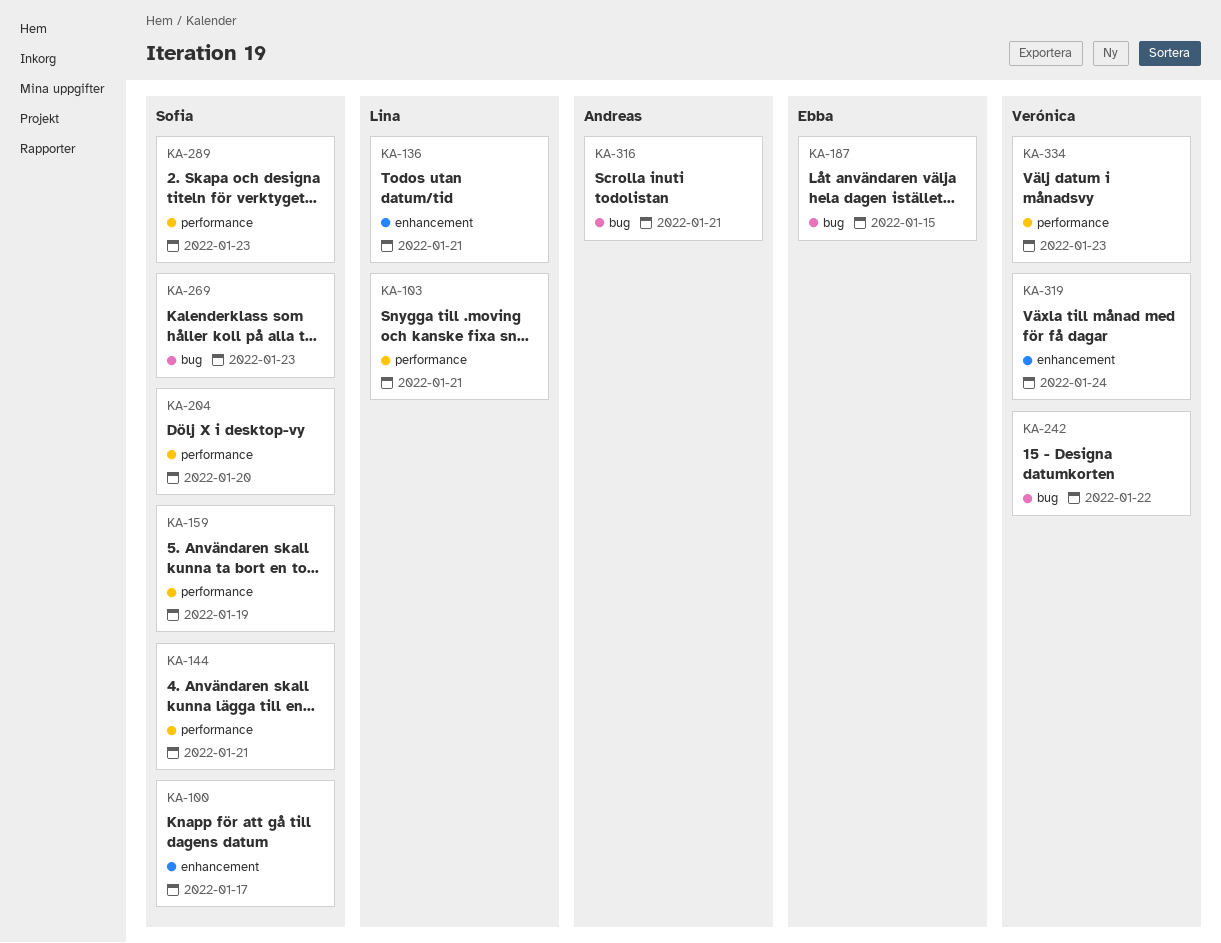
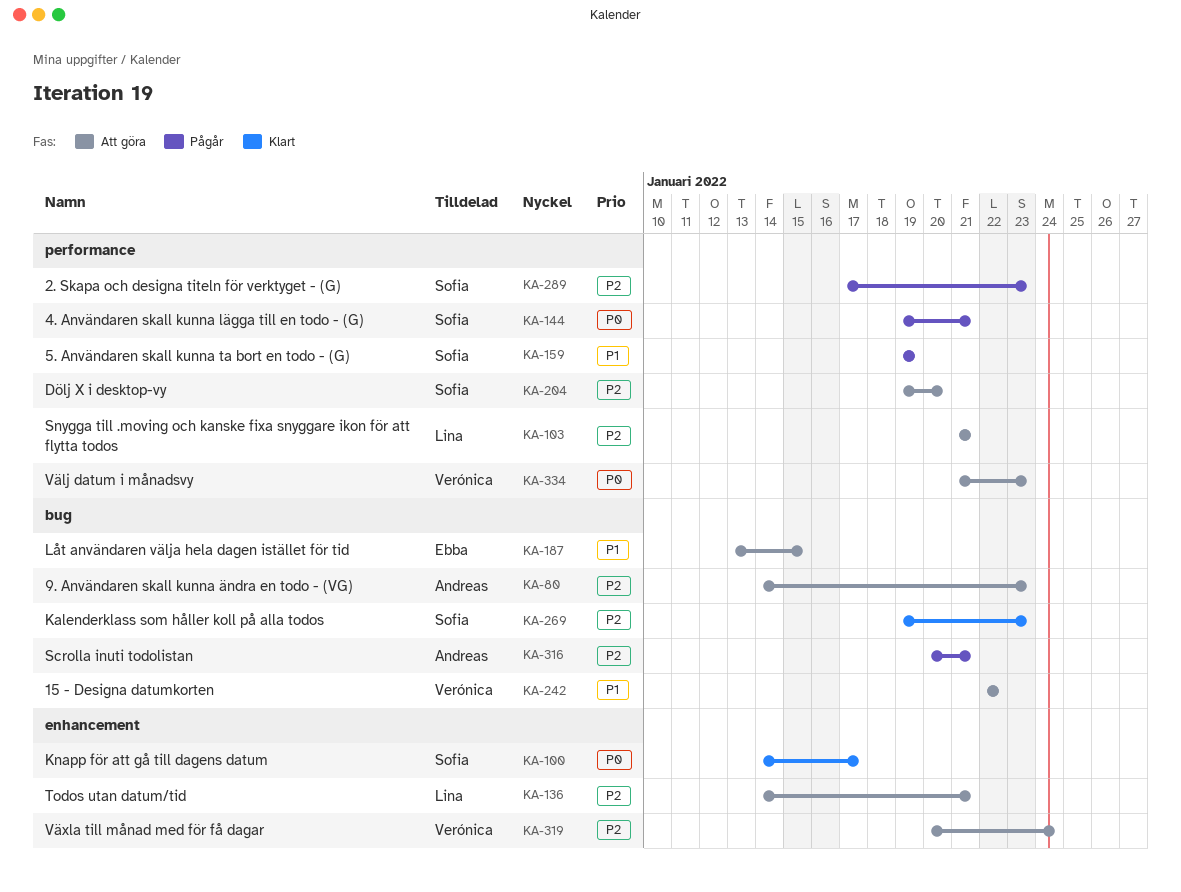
KA-80: none -> present

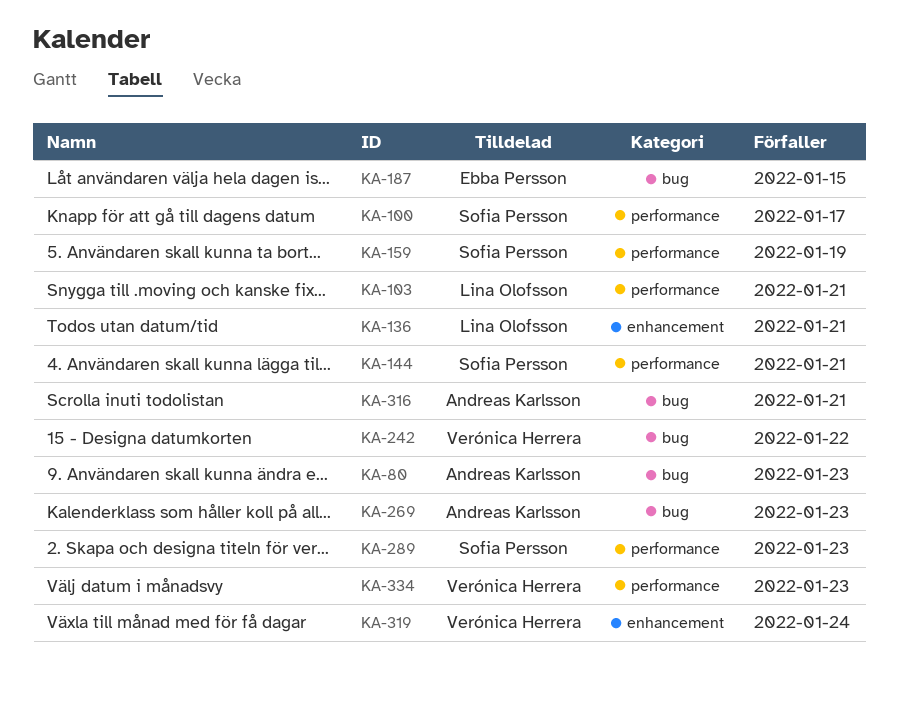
KA-100, label: enhancement -> performance
KA-204: present -> none
KA-269, owner: Sofia Persson -> Andreas Karlsson

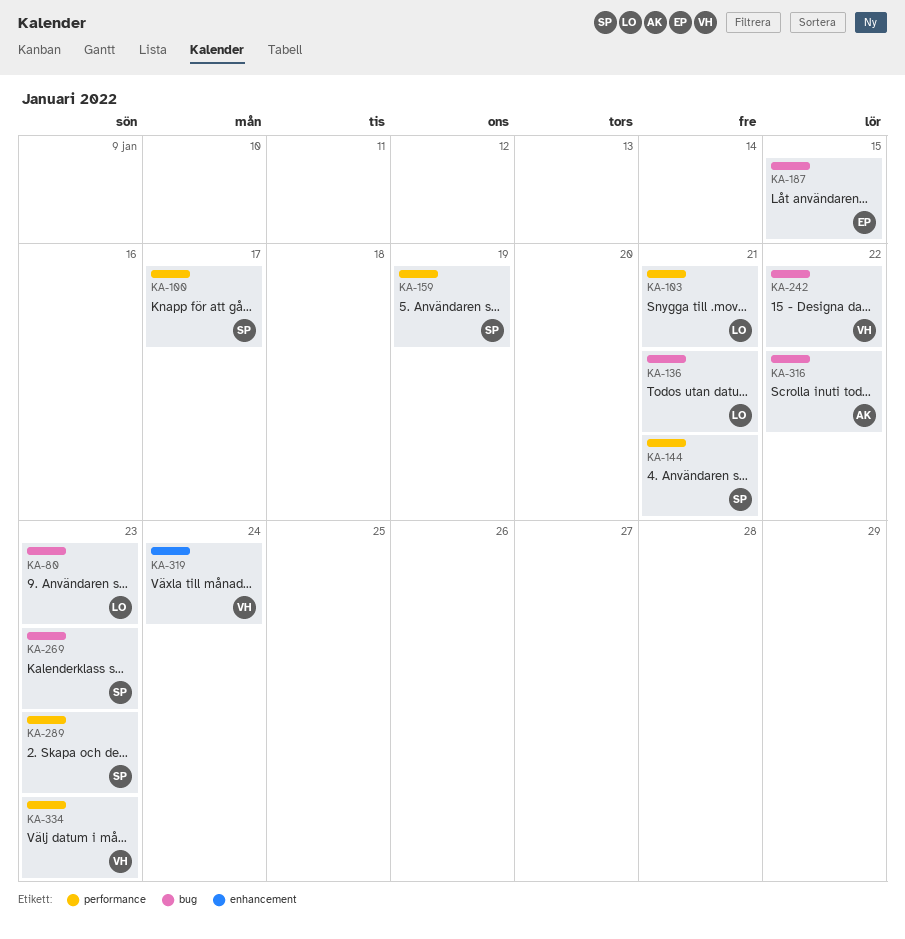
KA-80, owner: Andreas Karlsson -> Lina Olofsson
KA-136, label: enhancement -> bug
KA-269, owner: Andreas Karlsson -> Sofia Persson
KA-316, due: Jan 21 -> Jan 22

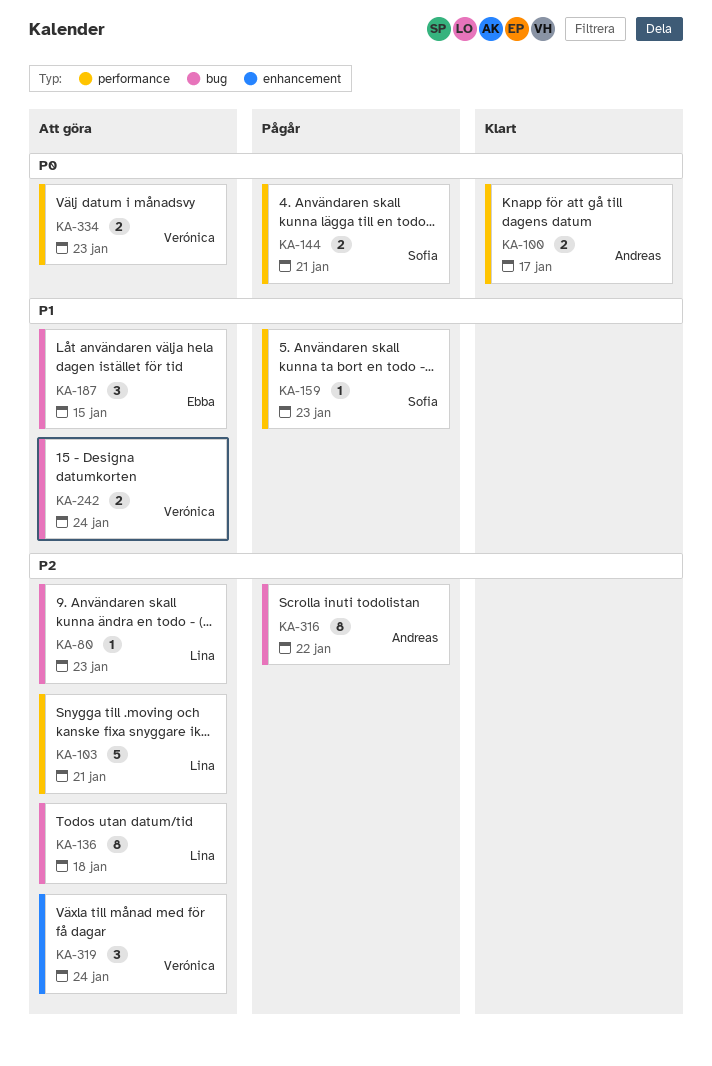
KA-100, owner: Sofia -> Andreas
KA-136, due: Jan 21 -> Jan 18
KA-159, due: Jan 19 -> Jan 23
KA-242, due: Jan 22 -> Jan 24
KA-269: present -> none
KA-289: present -> none

